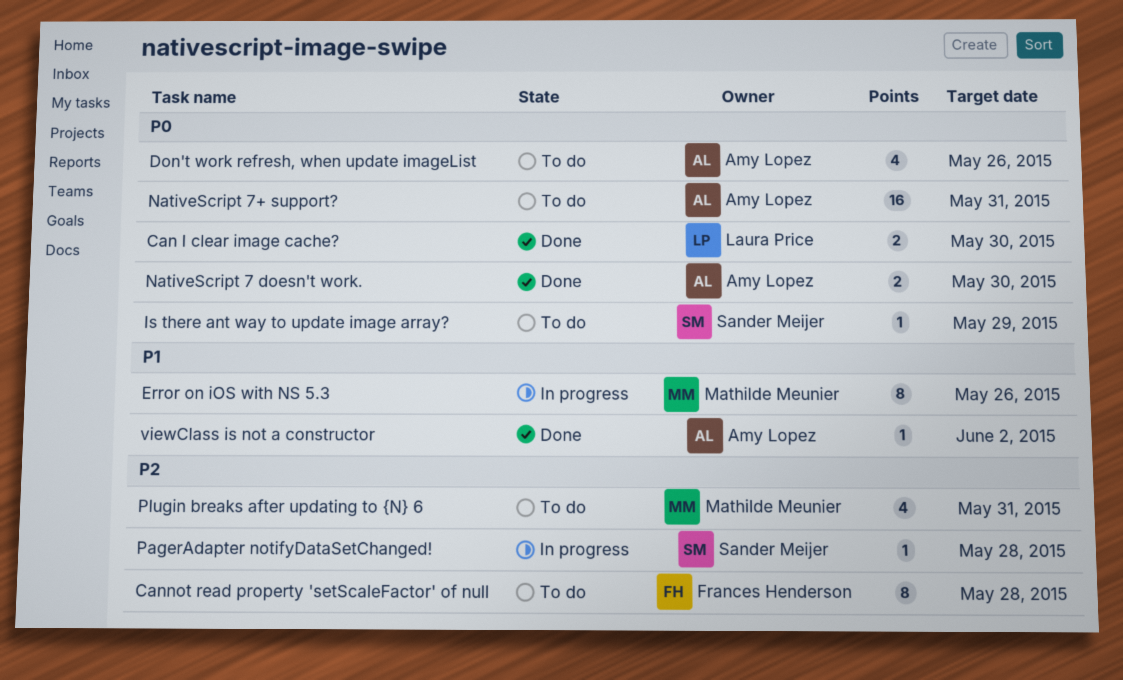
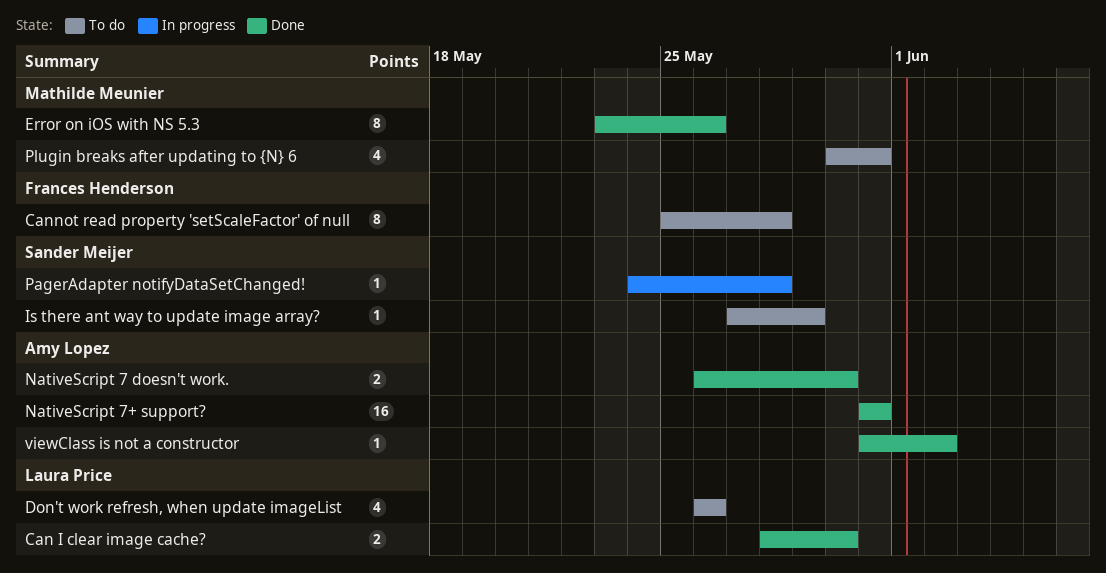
Don't work refresh, when update imageList, owner: Amy Lopez -> Laura Price
Error on iOS with NS 5.3, status: In progress -> Done
NativeScript 7+ support?, status: To do -> Done

